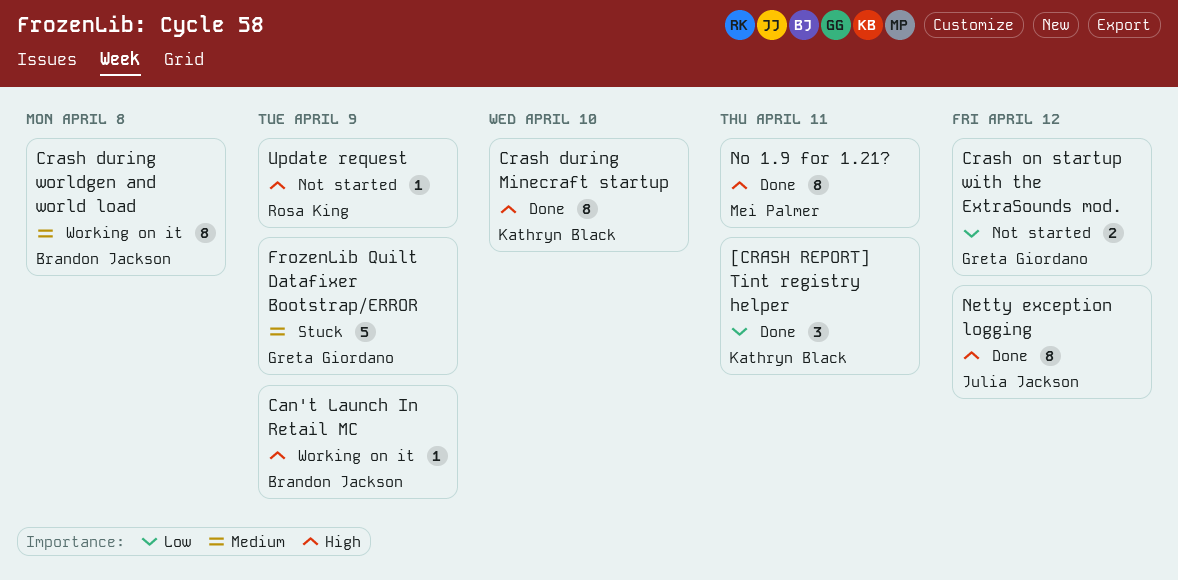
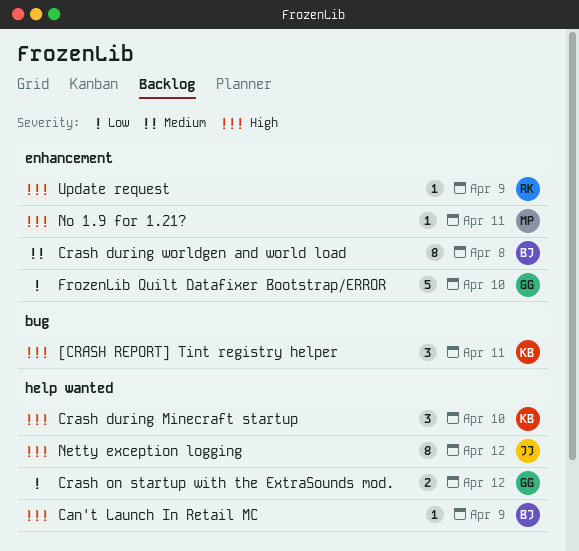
[CRASH REPORT] Tint registry helper, priority: Low -> High
Crash during Minecraft startup, estimate: 8 -> 3
FrozenLib Quilt Datafixer Bootstrap/ERROR, priority: Medium -> Low
FrozenLib Quilt Datafixer Bootstrap/ERROR, due: Apr 9 -> Apr 10
No 1.9 for 1.21?, estimate: 8 -> 1

